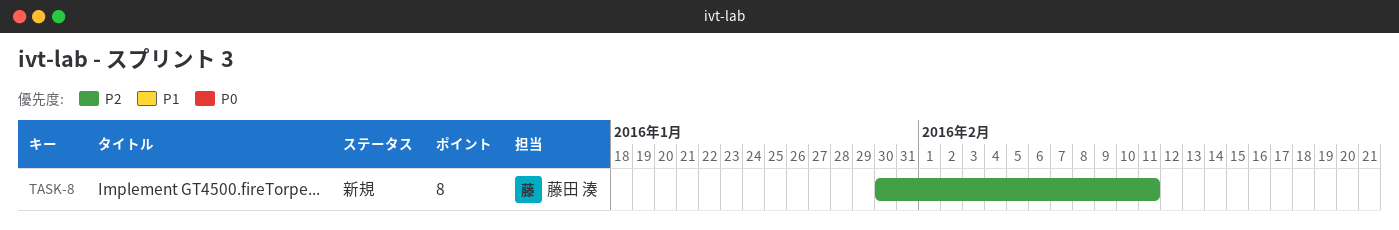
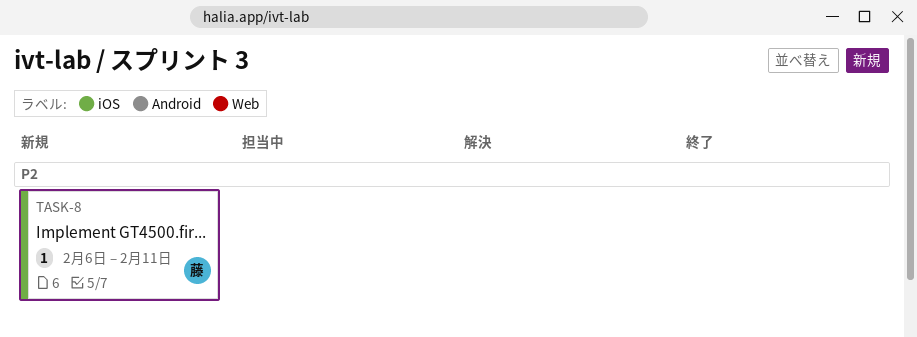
TASK-8, estimate: 8 -> 1
TASK-8, start: Jan 30 -> Feb 6

